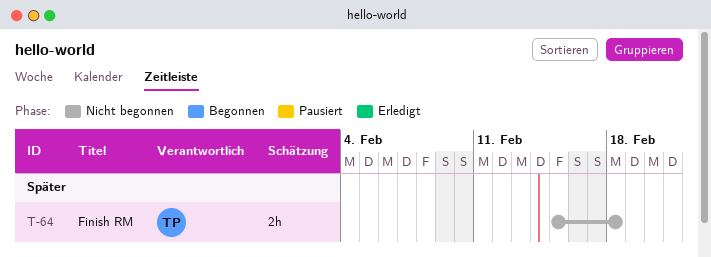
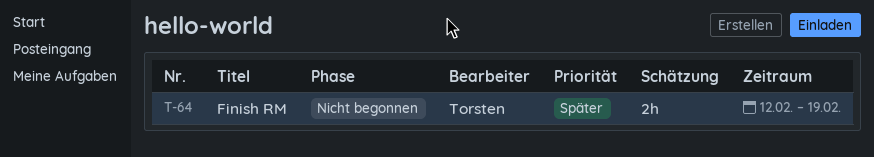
T-64, start: Feb 15 -> Feb 12
T-64, due: Feb 18 -> Feb 19

